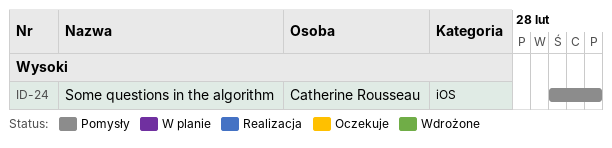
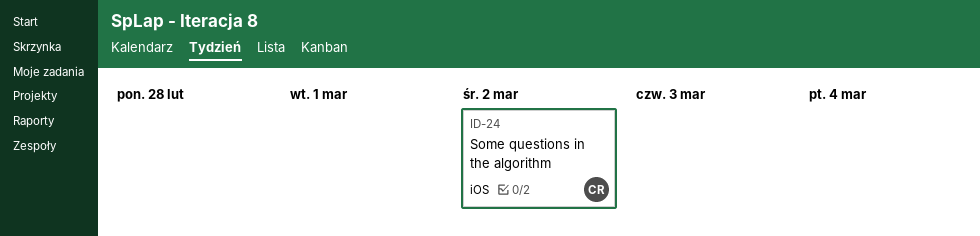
ID-24, due: Mar 4 -> Mar 2

